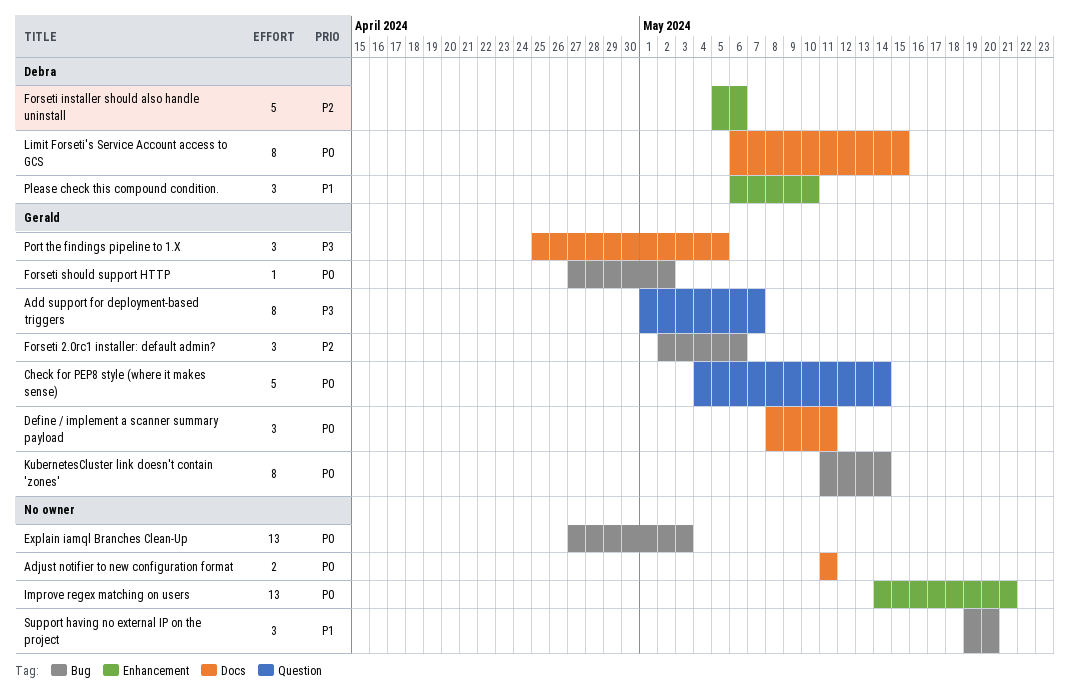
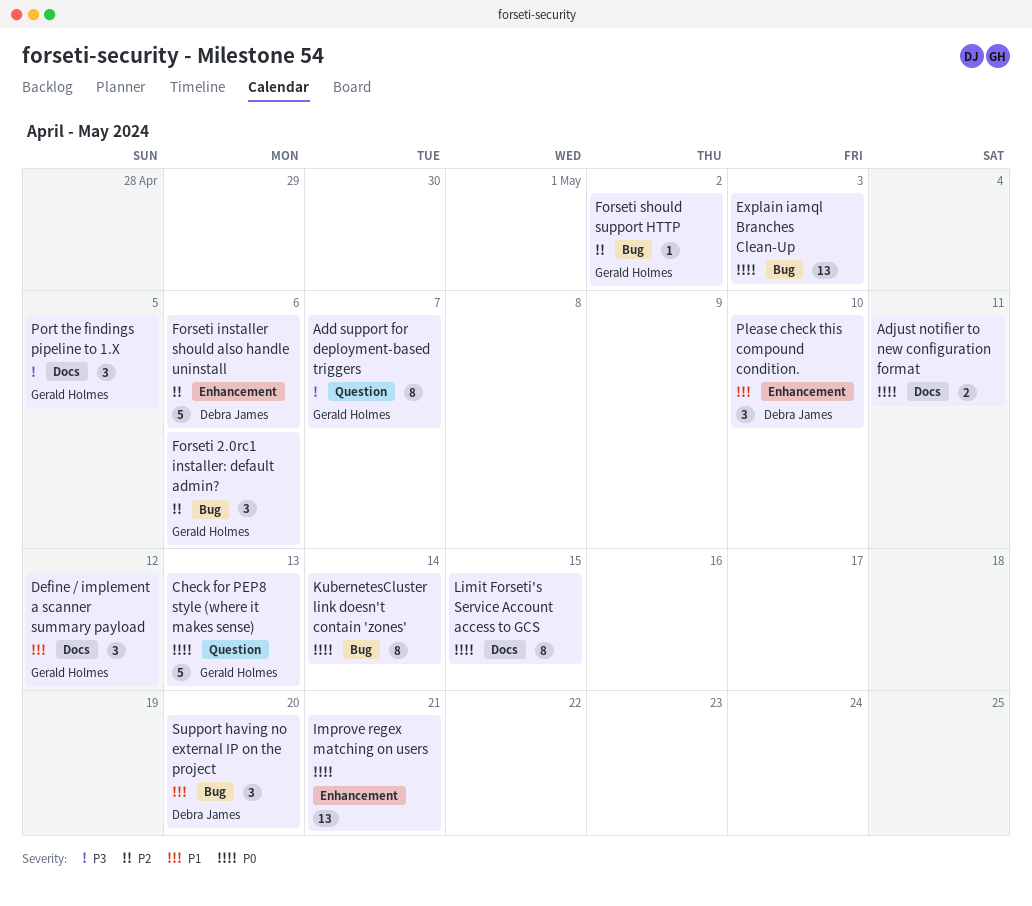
Check for PEP8 style (where it makes sense), due: May 14 -> May 13
Define / implement a scanner summary payload, priority: P0 -> P1
Define / implement a scanner summary payload, due: May 11 -> May 12
Forseti should support HTTP, priority: P0 -> P2
KubernetesCluster link doesn't contain 'zones', owner: Gerald Holmes -> none
Limit Forseti's Service Account access to GCS, owner: Debra James -> none
Support having no external IP on the project, owner: none -> Debra James

